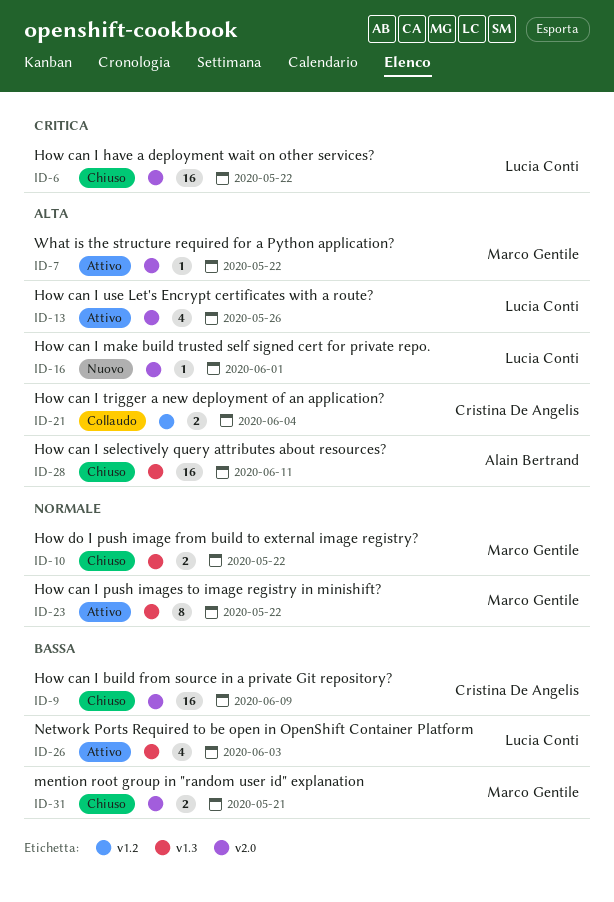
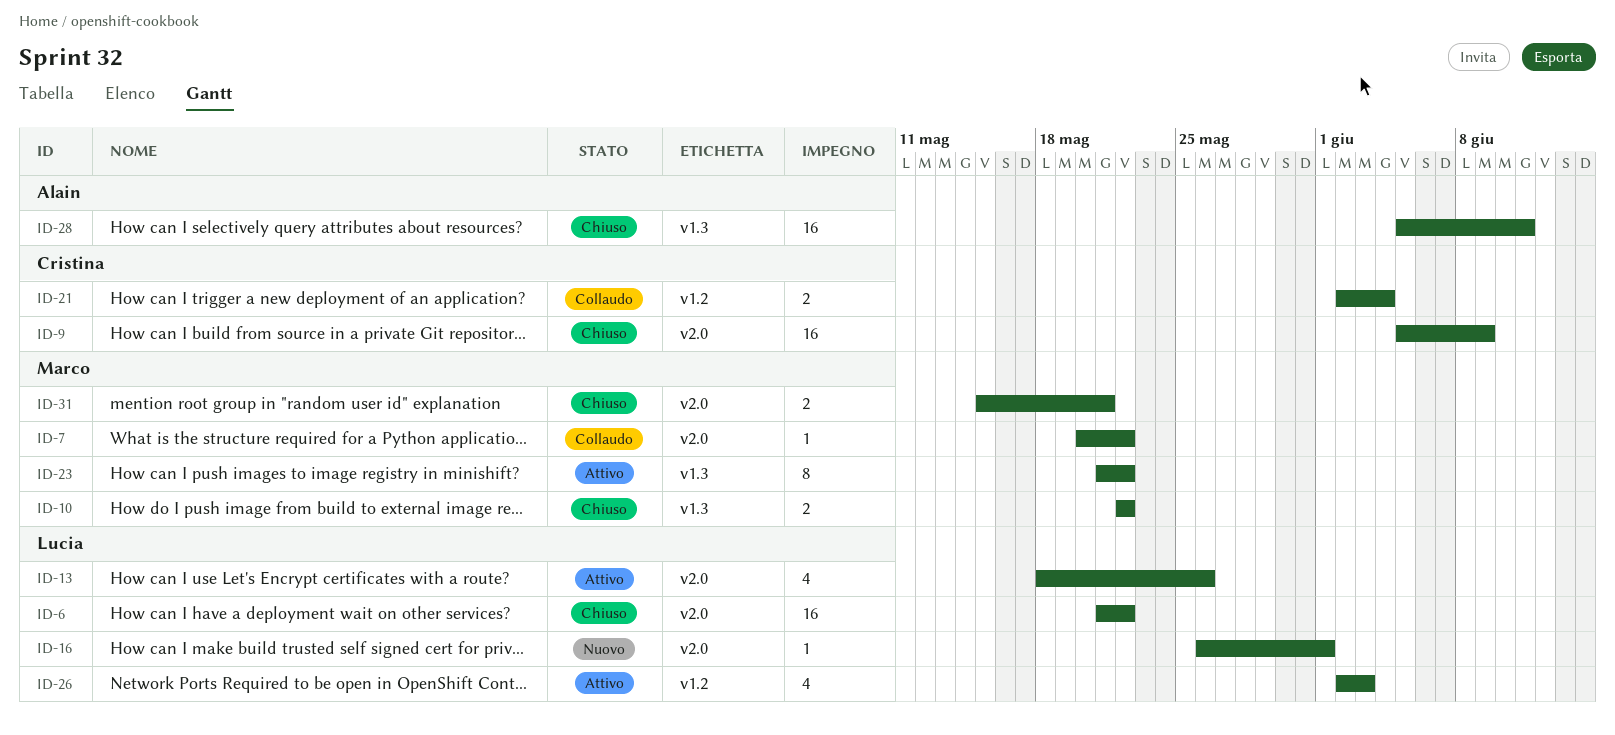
ID-7, status: Attivo -> Collaudo
ID-26, label: v1.3 -> v1.2

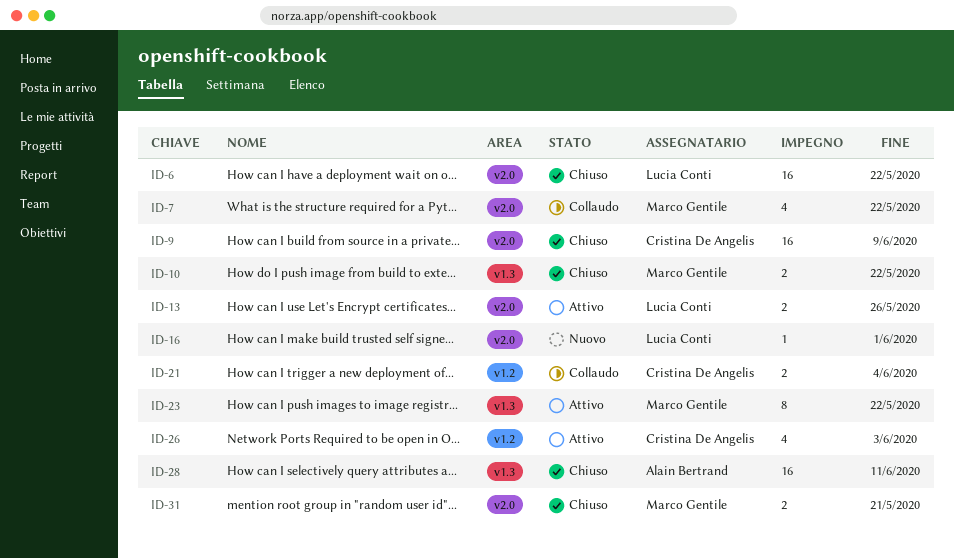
ID-7, estimate: 1 -> 4
ID-13, estimate: 4 -> 2
ID-26, owner: Lucia Conti -> Cristina De Angelis

